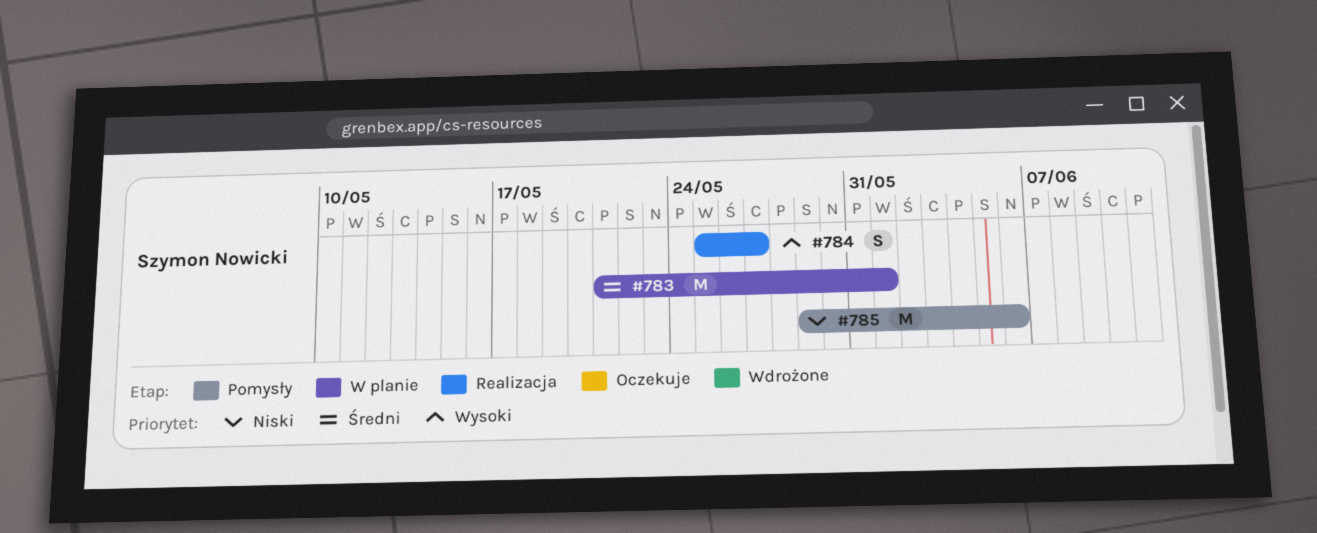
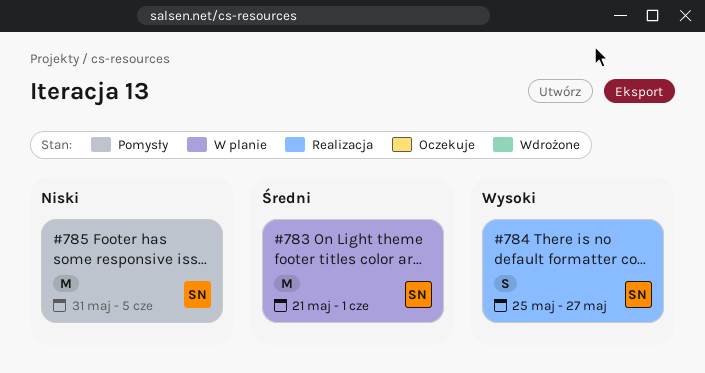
#785, start: May 29 -> May 31
#785, due: Jun 6 -> Jun 5

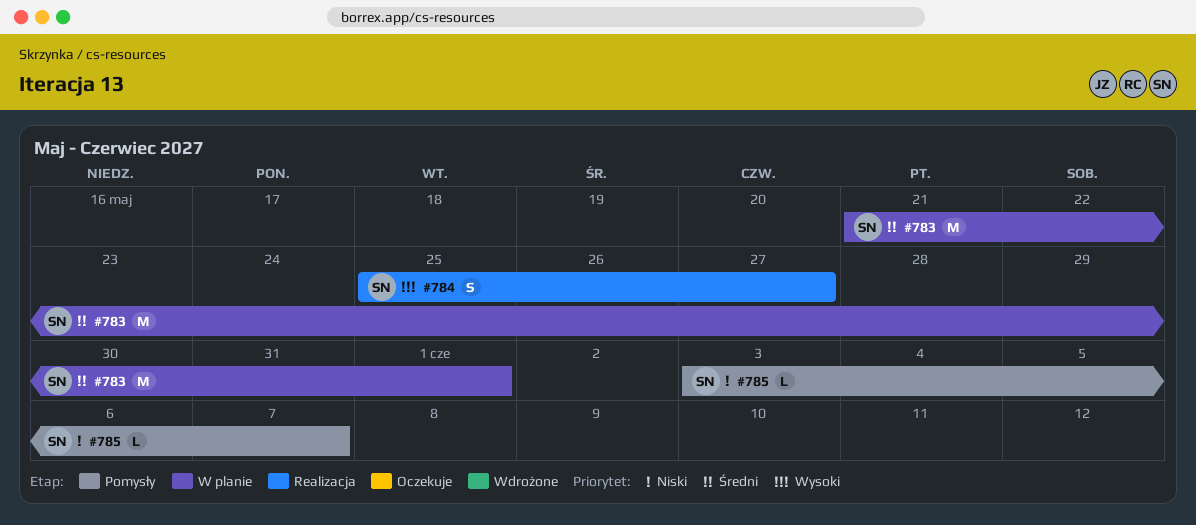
#785, estimate: M -> L
#785, start: May 31 -> Jun 3
#785, due: Jun 5 -> Jun 7

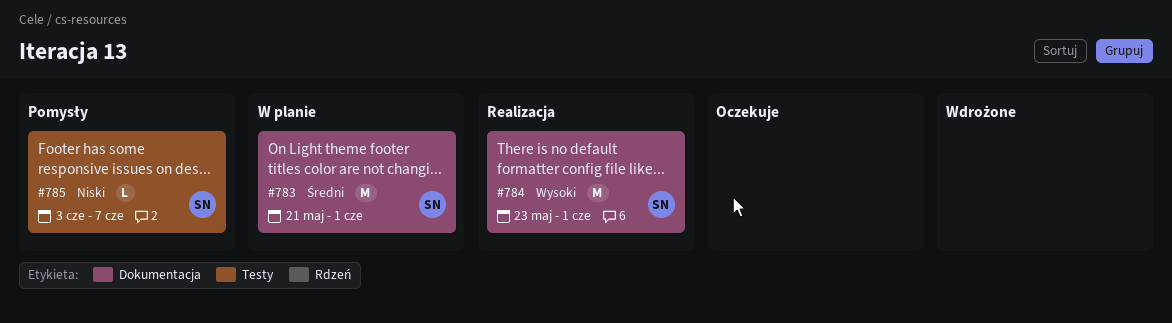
#784, estimate: S -> M
#784, start: May 25 -> May 23
#784, due: May 27 -> Jun 1

